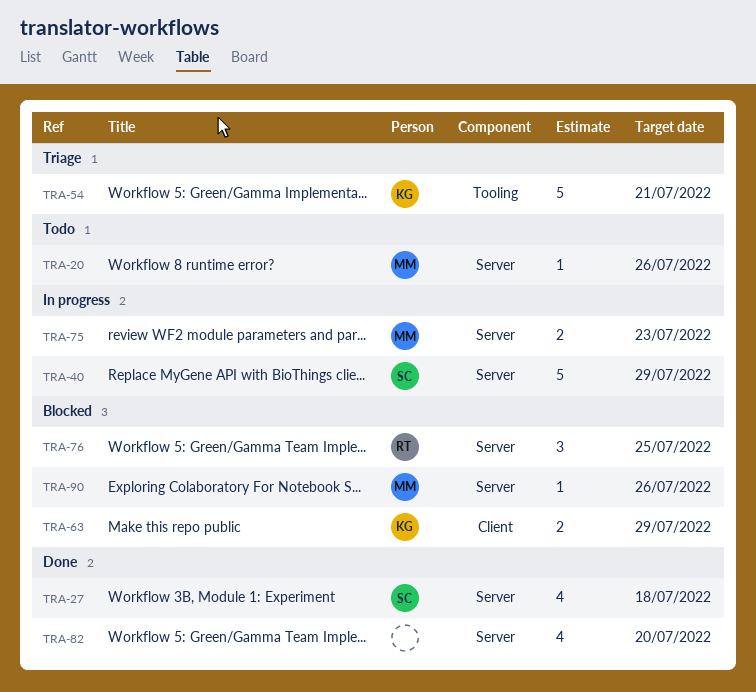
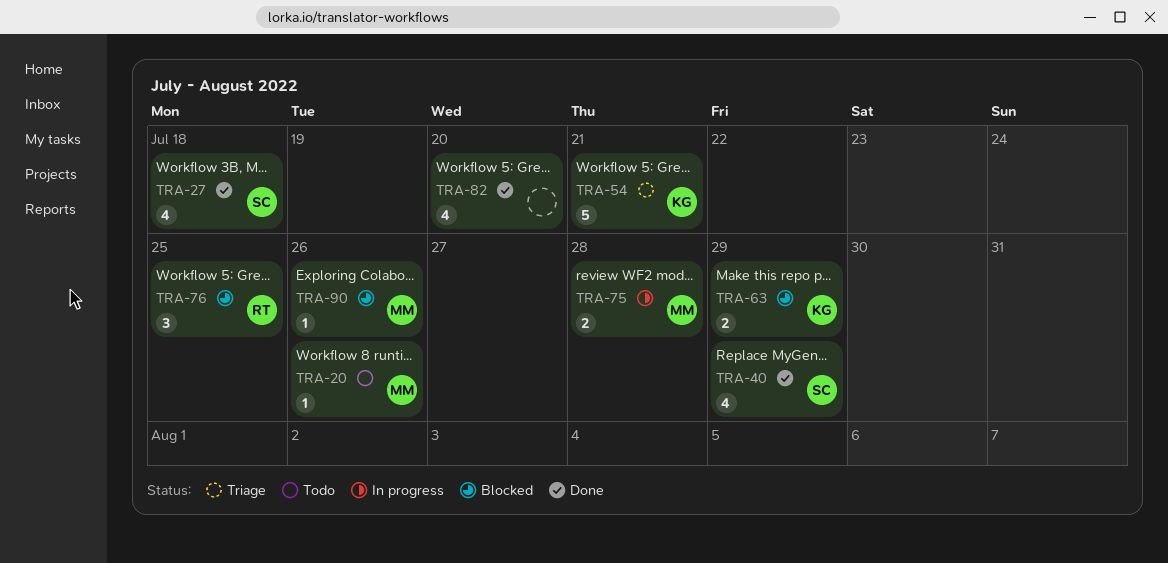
TRA-40, status: In progress -> Done
TRA-40, estimate: 5 -> 4
TRA-75, due: Jul 23 -> Jul 28

